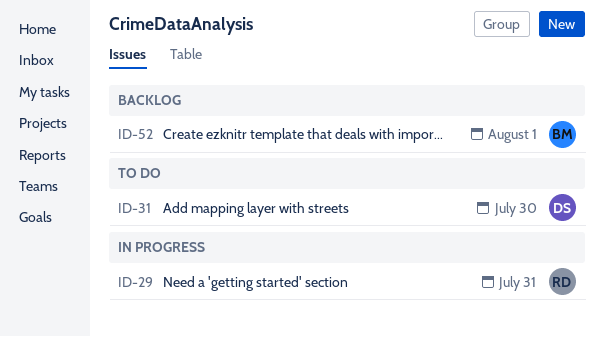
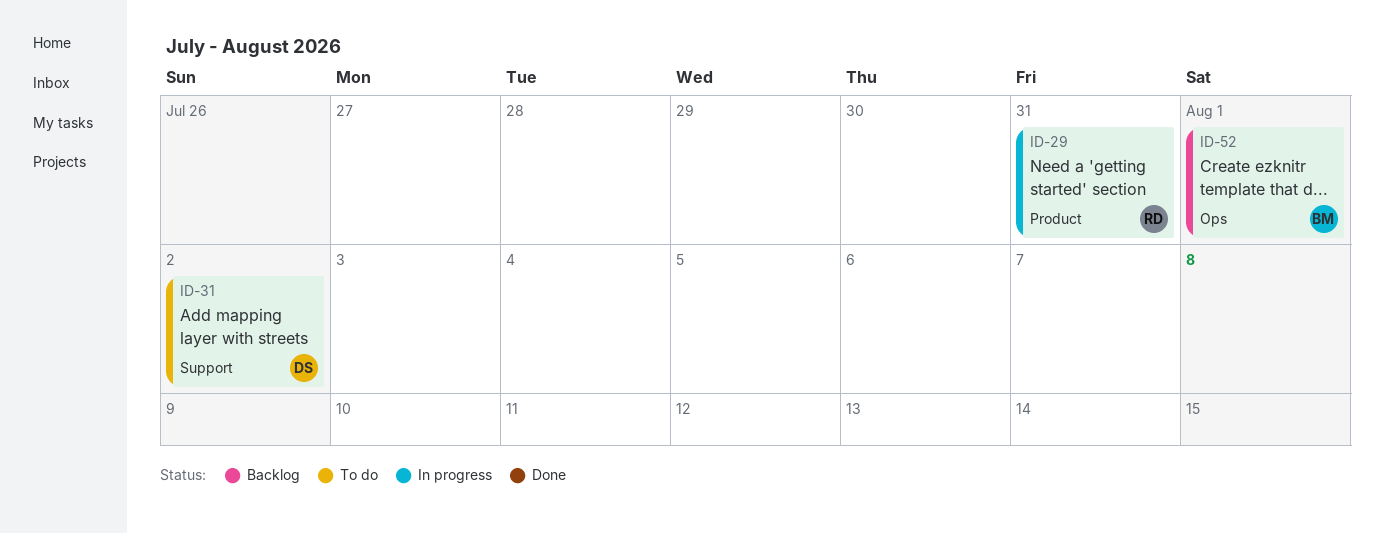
ID-31, due: Jul 30 -> Aug 2

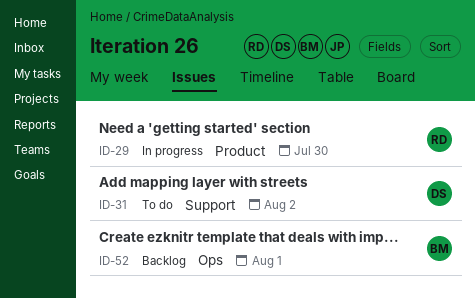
ID-29, due: Jul 31 -> Jul 30

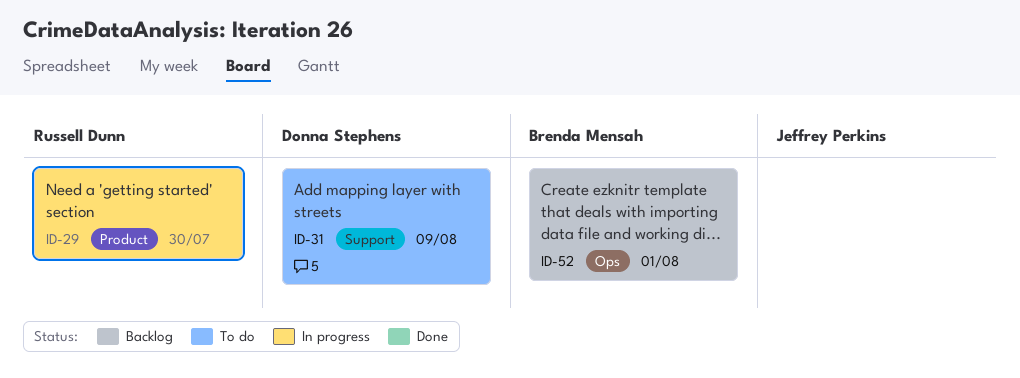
ID-31, due: Aug 2 -> Aug 9

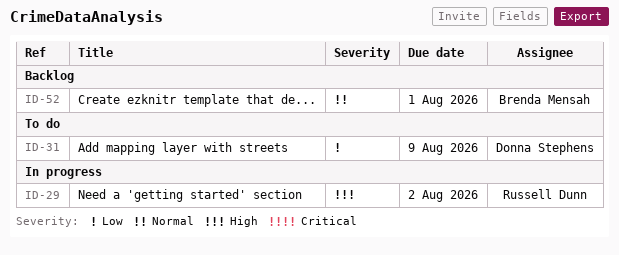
ID-29, due: Jul 30 -> Aug 2

